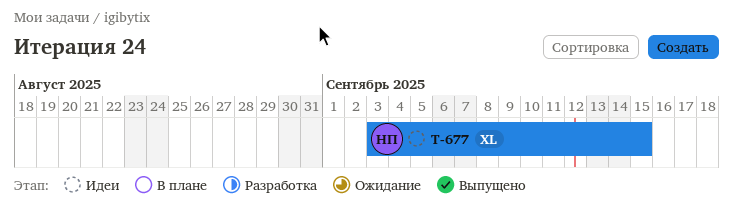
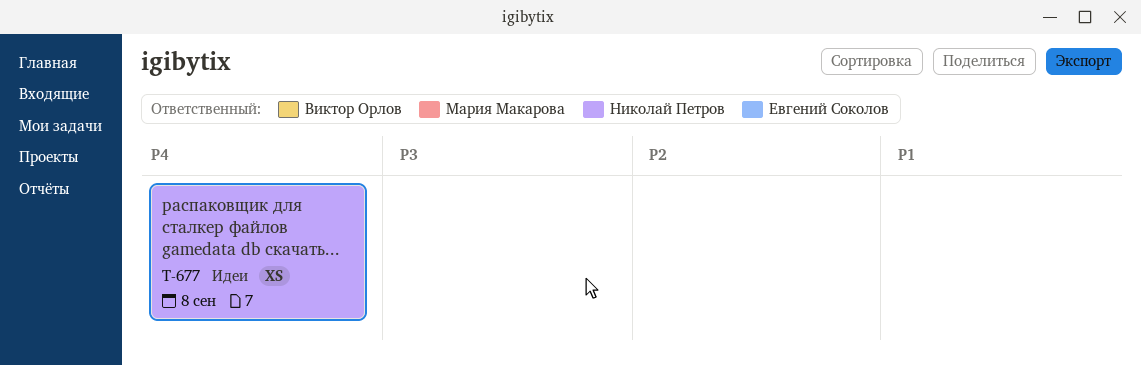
T-677, estimate: XL -> XS
T-677, due: Sep 15 -> Sep 8

